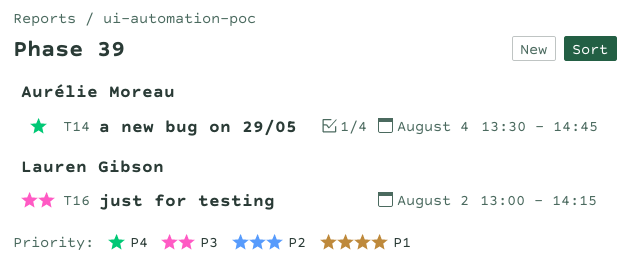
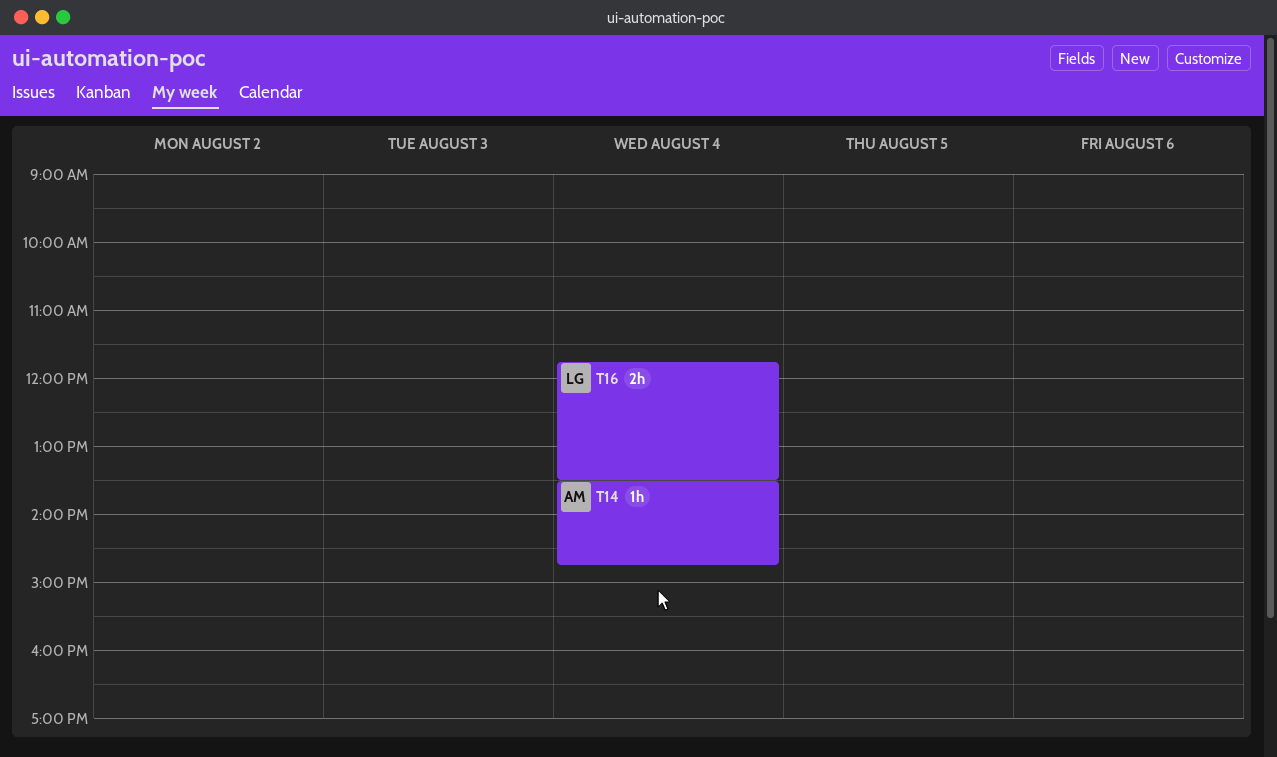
T16, day: Aug 2 -> Aug 4
T16, begins: 13:00 -> 11:45
T16, ends: 14:15 -> 13:30

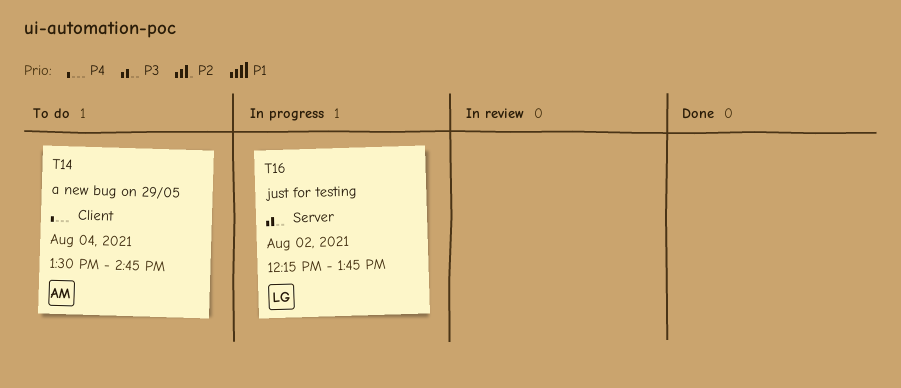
T16, day: Aug 4 -> Aug 2
T16, begins: 11:45 -> 12:15
T16, ends: 13:30 -> 13:45

